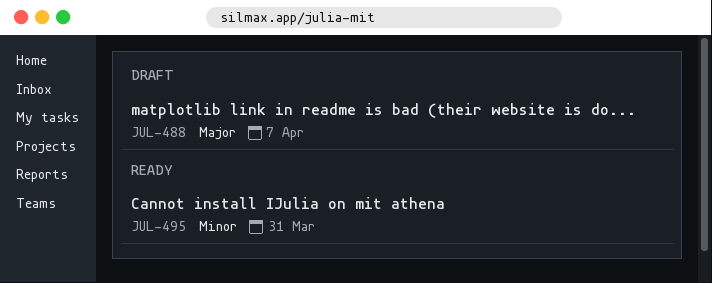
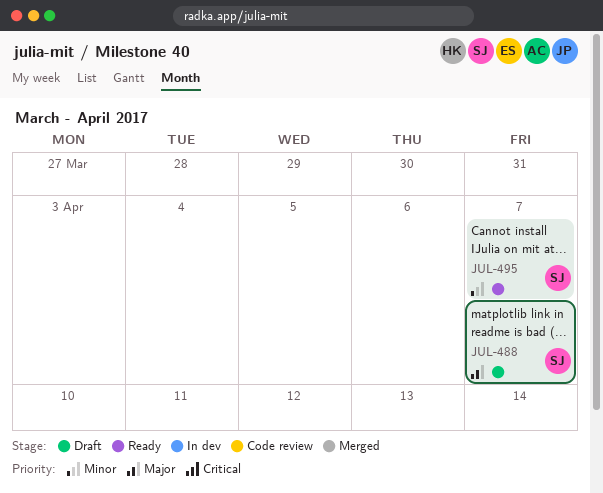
JUL-495, due: Mar 31 -> Apr 7

